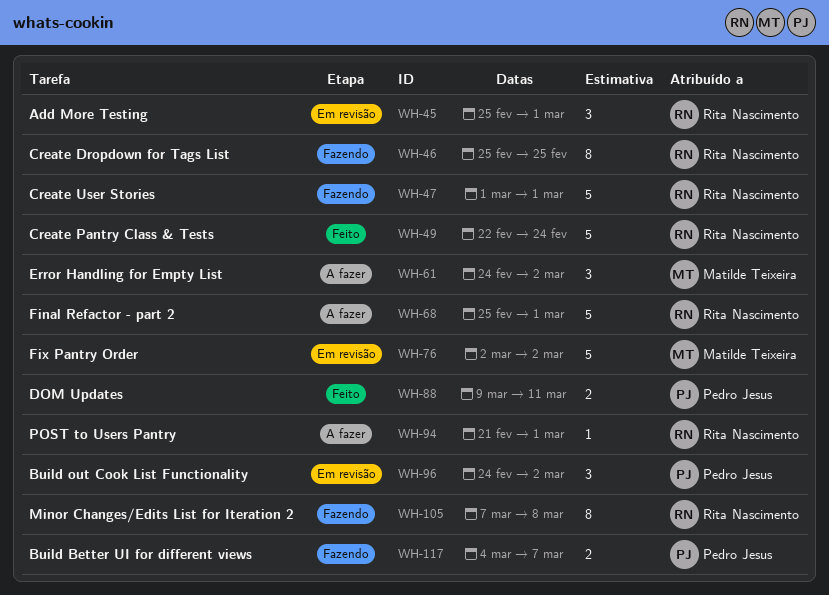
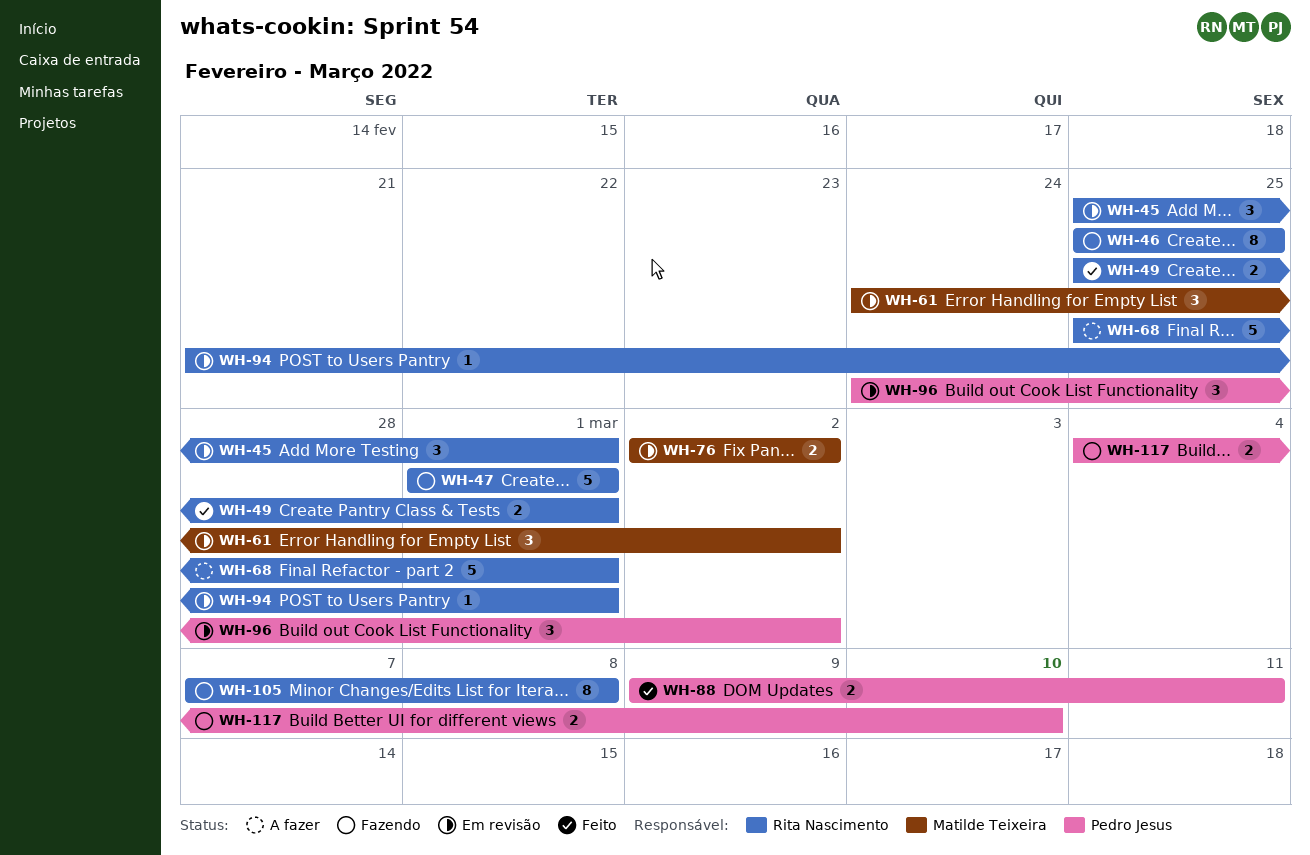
WH-49, estimate: 5 -> 2
WH-49, start: Feb 22 -> Feb 25
WH-49, due: Feb 24 -> Mar 1
WH-61, status: A fazer -> Em revisão
WH-76, estimate: 5 -> 2
WH-94, status: A fazer -> Em revisão
WH-117, due: Mar 7 -> Mar 10

